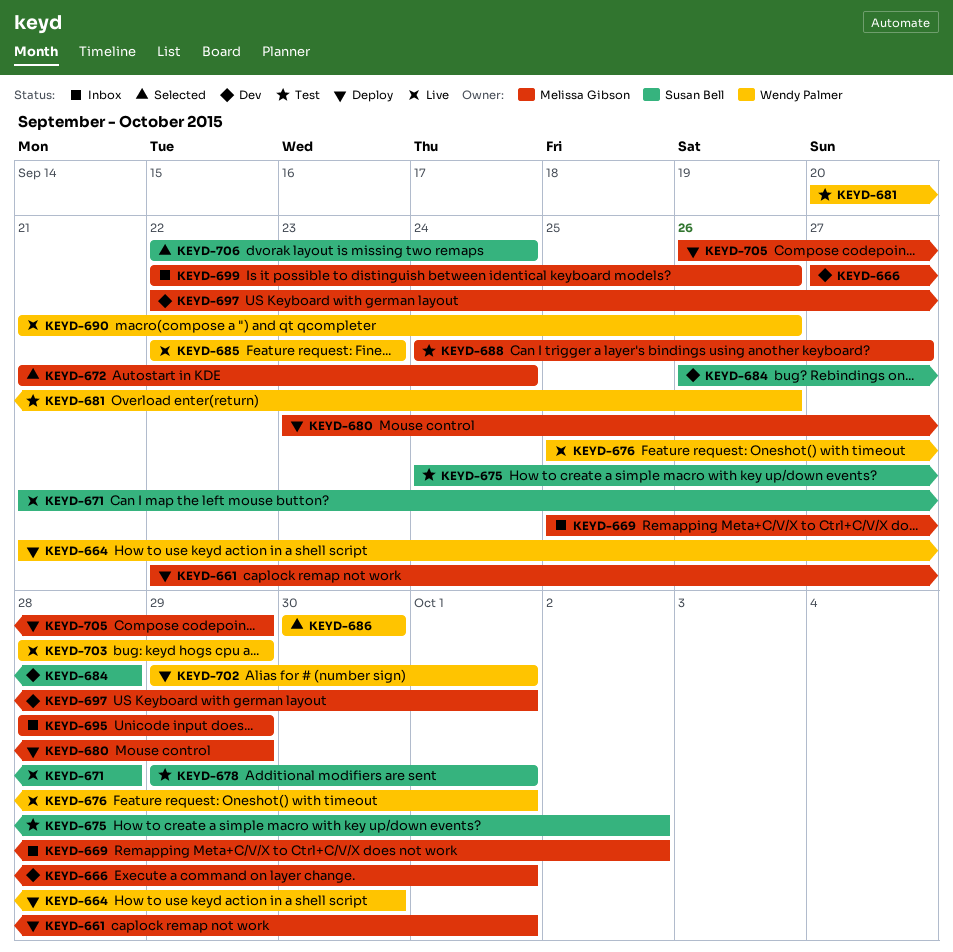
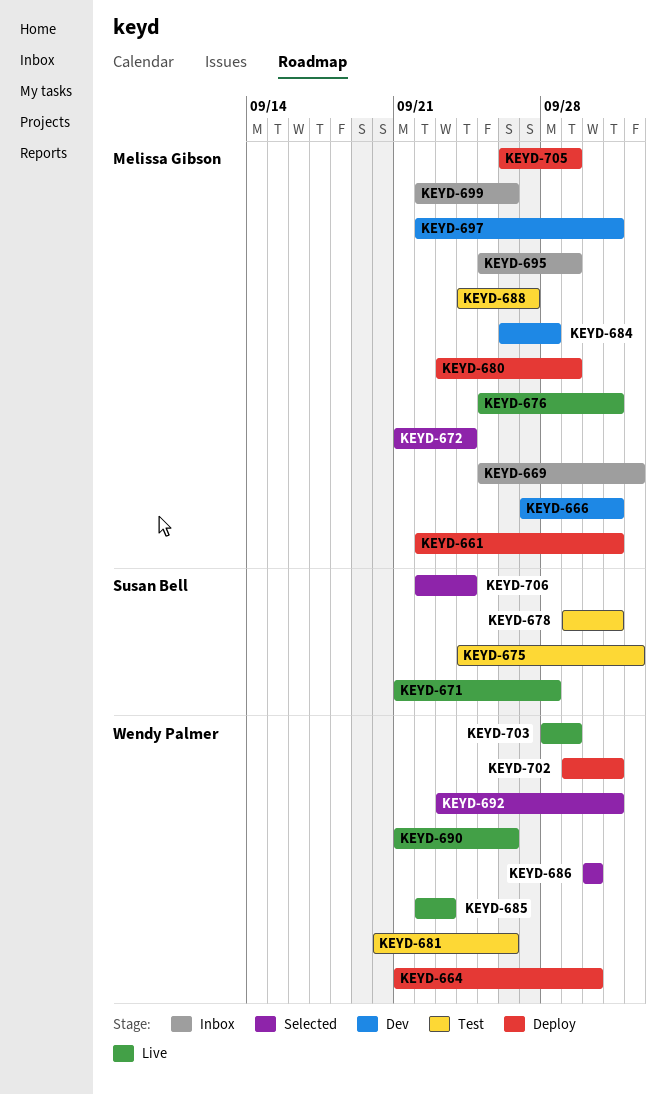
KEYD-676, owner: Wendy Palmer -> Melissa Gibson
KEYD-684, owner: Susan Bell -> Melissa Gibson
KEYD-692: none -> present
KEYD-695, start: Sep 28 -> Sep 25

